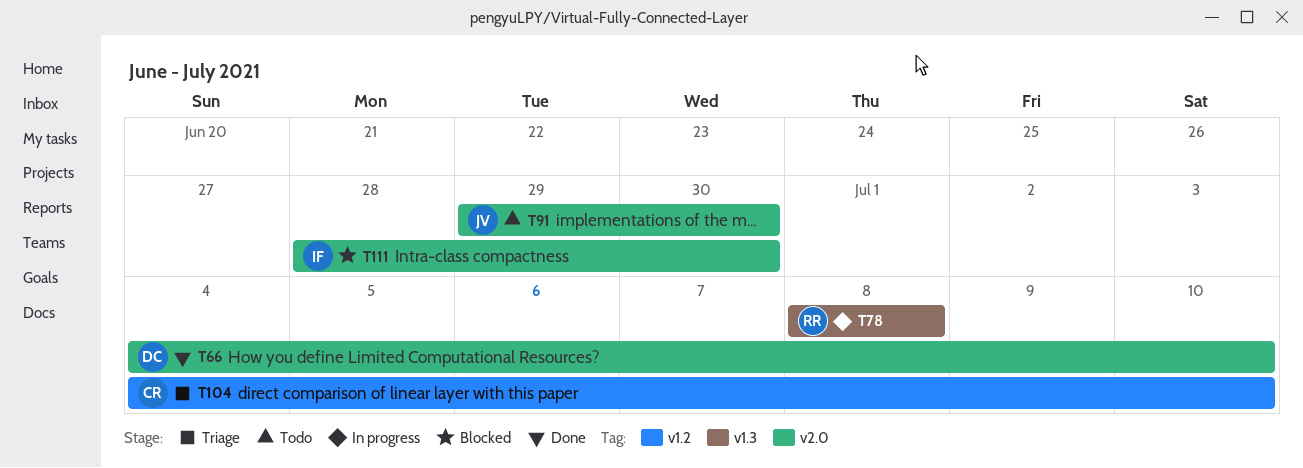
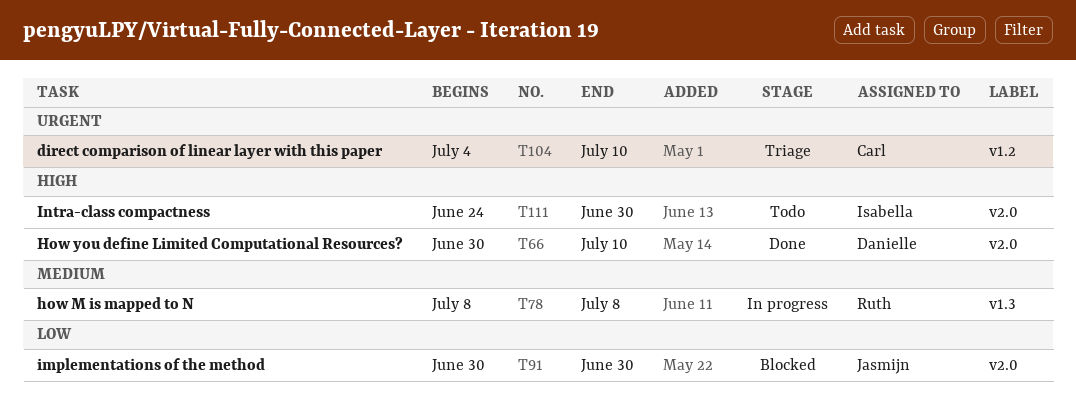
T66, start: Jul 4 -> Jun 30
T91, status: Todo -> Blocked
T91, start: Jun 29 -> Jun 30
T111, status: Blocked -> Todo
T111, start: Jun 28 -> Jun 24

